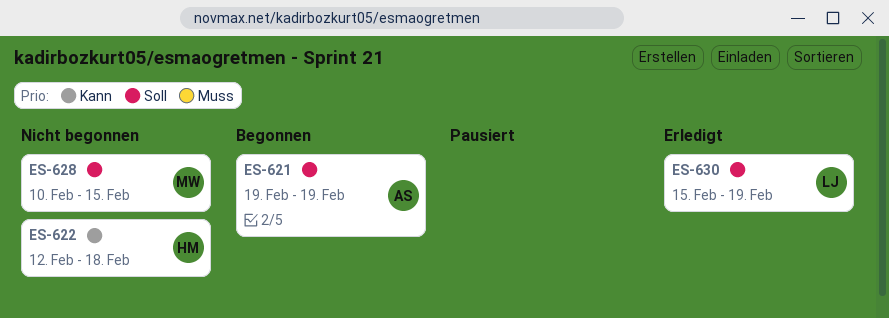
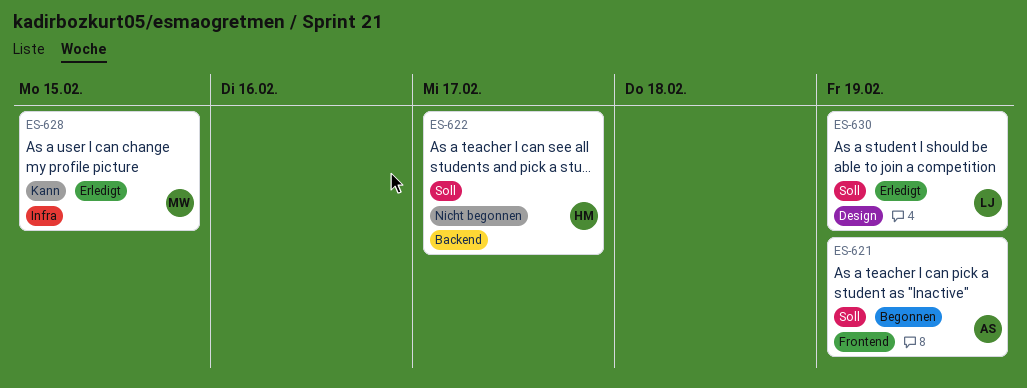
ES-622, priority: Kann -> Soll
ES-622, due: Feb 18 -> Feb 17
ES-628, status: Nicht begonnen -> Erledigt
ES-628, priority: Soll -> Kann

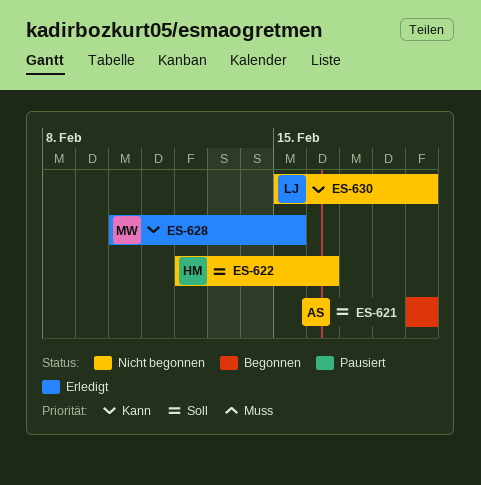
ES-622, due: Feb 17 -> Feb 16
ES-630, status: Erledigt -> Nicht begonnen
ES-630, priority: Soll -> Kann

